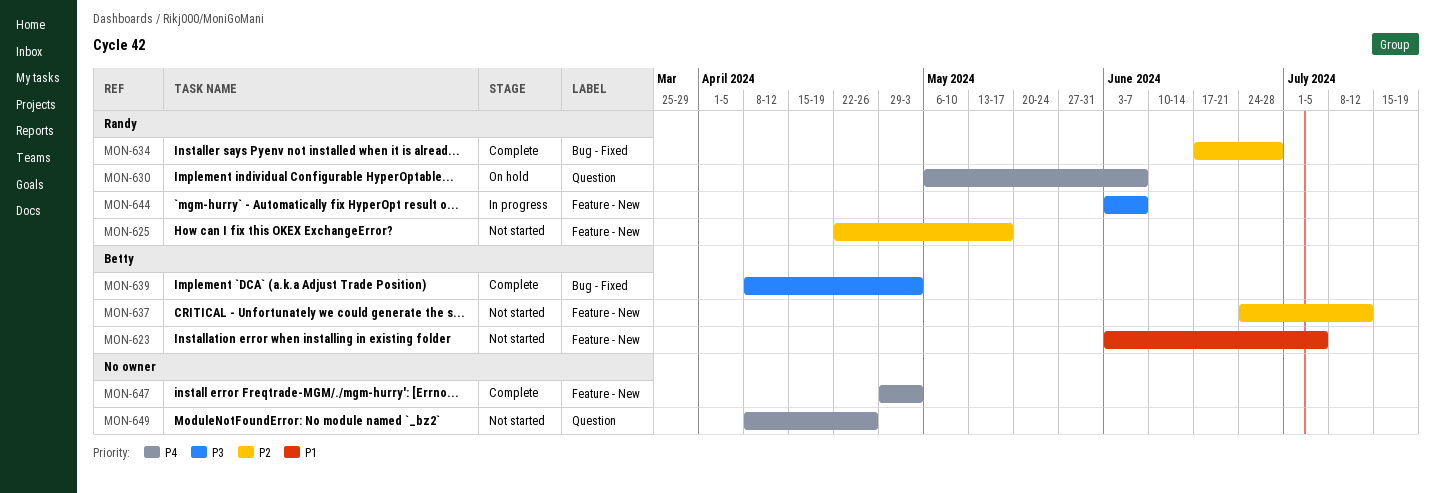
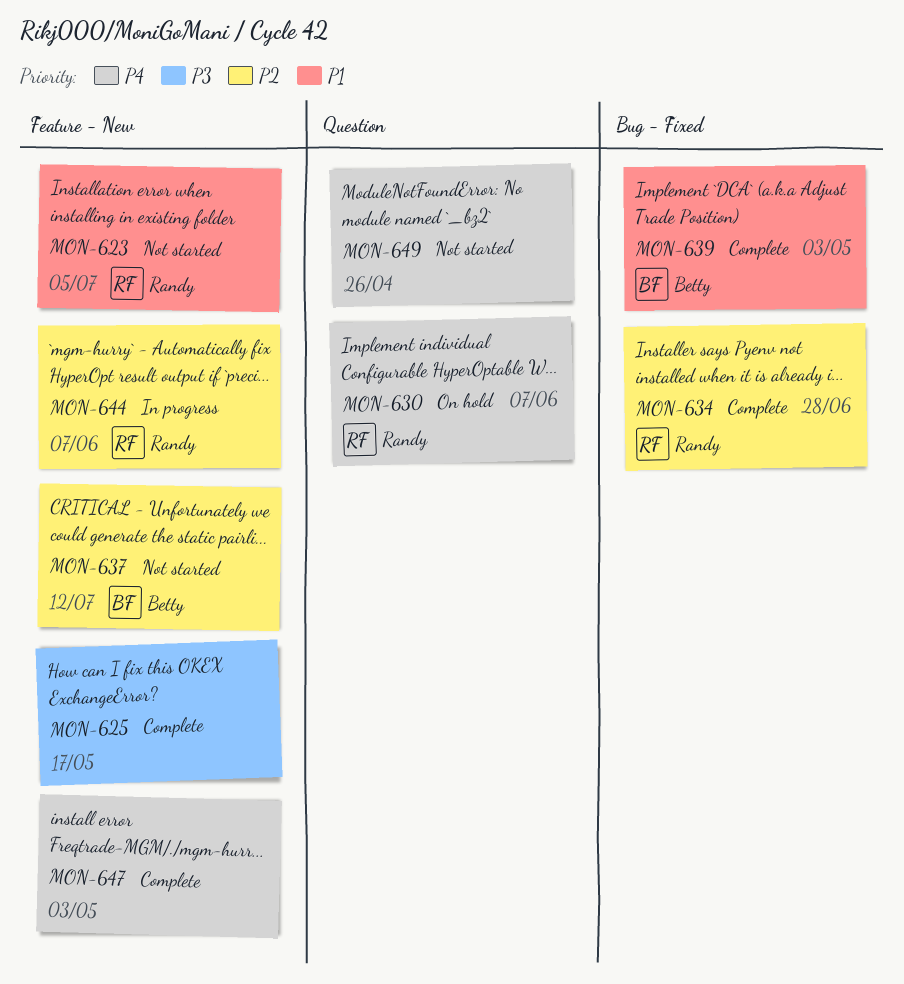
MON-623, owner: Betty -> Randy
MON-625, status: Not started -> Complete
MON-625, owner: Randy -> none
MON-625, priority: P2 -> P3
MON-639, priority: P3 -> P1
MON-644, priority: P3 -> P2

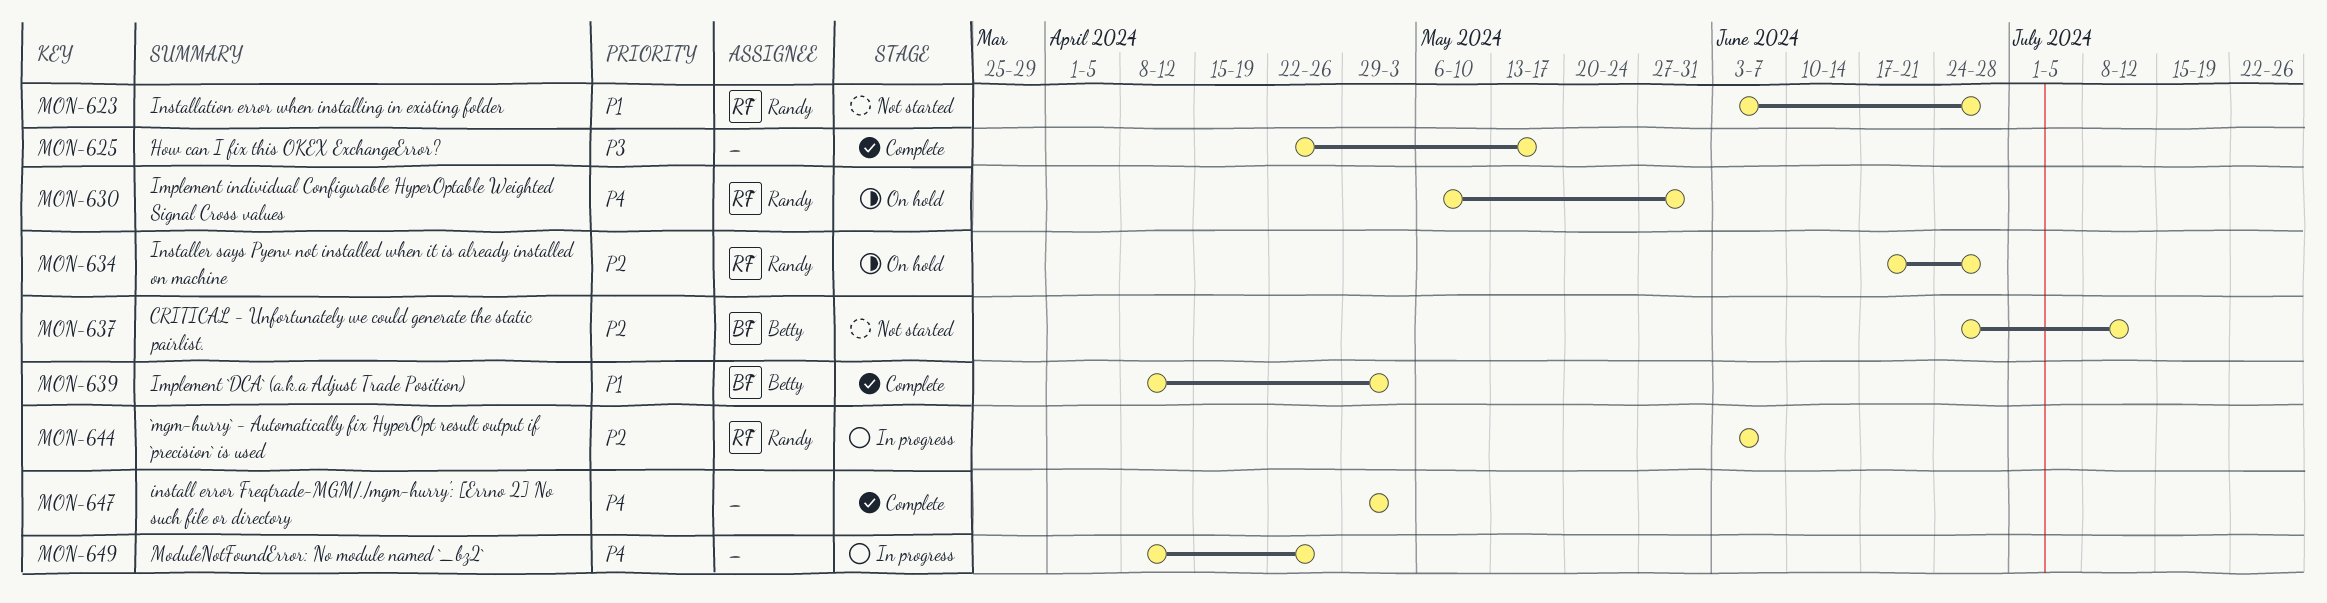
MON-623, due: Jul 5 -> Jun 28
MON-630, due: Jun 7 -> May 31
MON-634, status: Complete -> On hold
MON-649, status: Not started -> In progress

